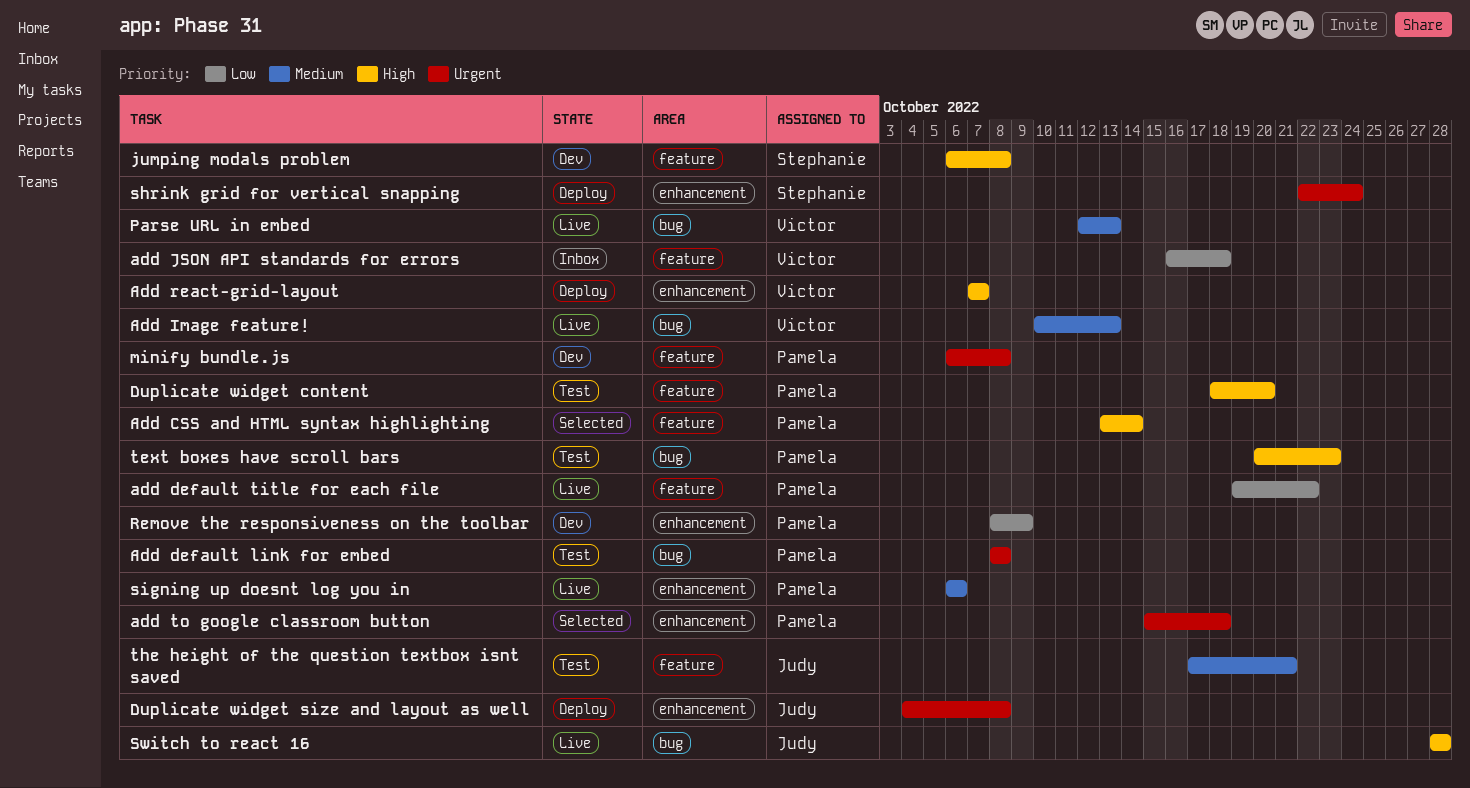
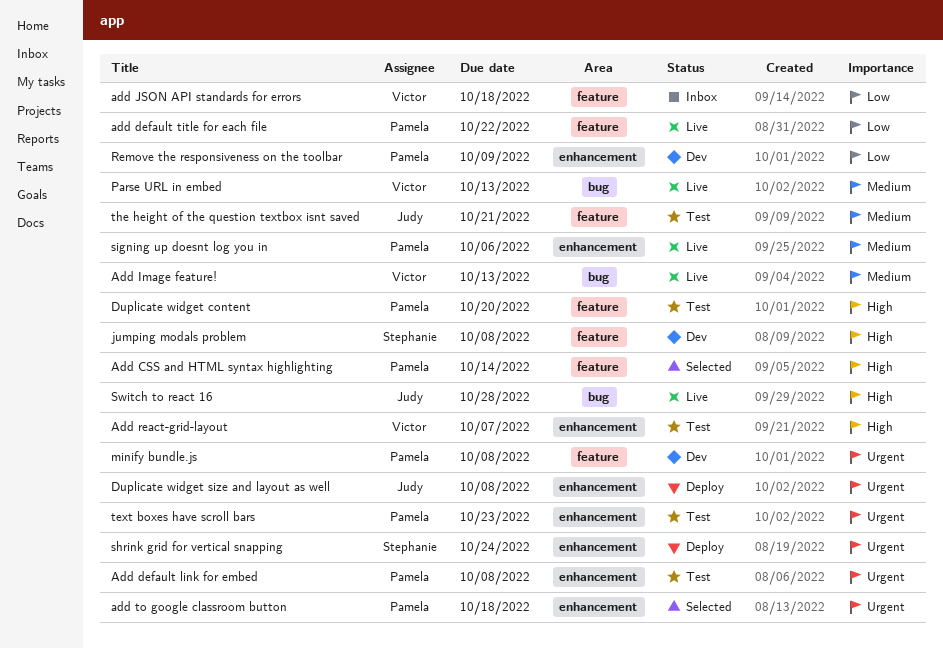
Add default link for embed, label: bug -> enhancement
Add react-grid-layout, status: Deploy -> Test
text boxes have scroll bars, priority: High -> Urgent
text boxes have scroll bars, label: bug -> enhancement

